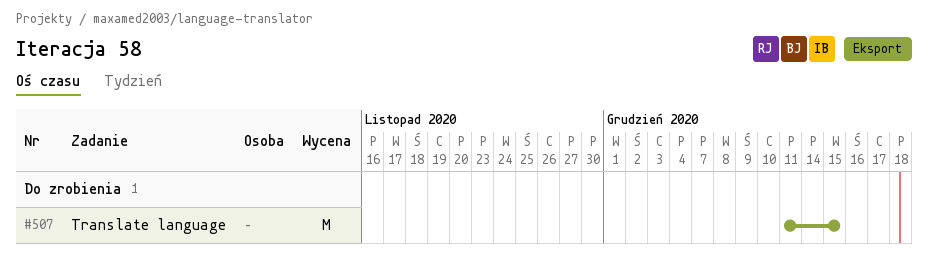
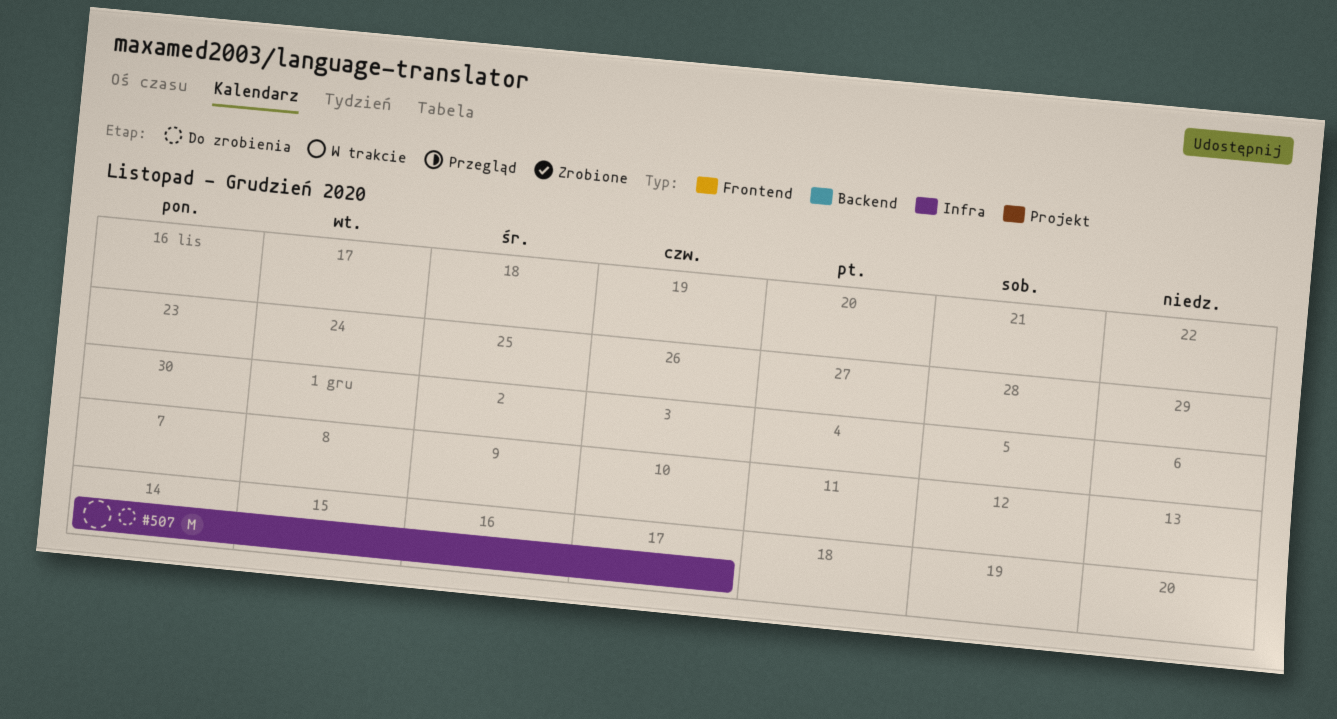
#507, start: Dec 11 -> Dec 14
#507, due: Dec 15 -> Dec 17

